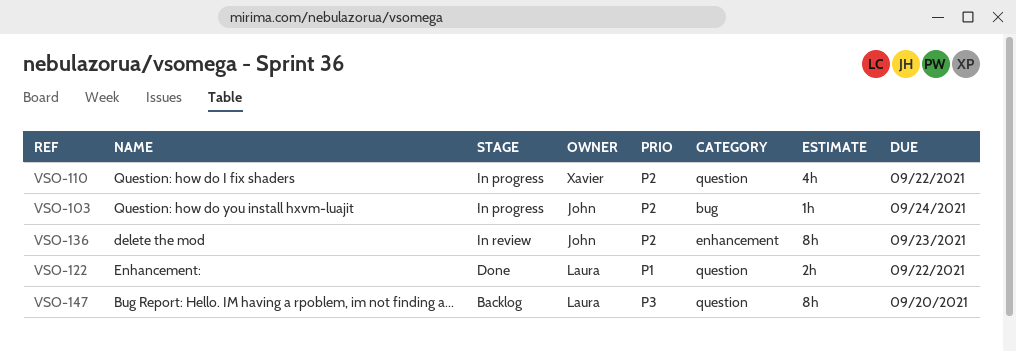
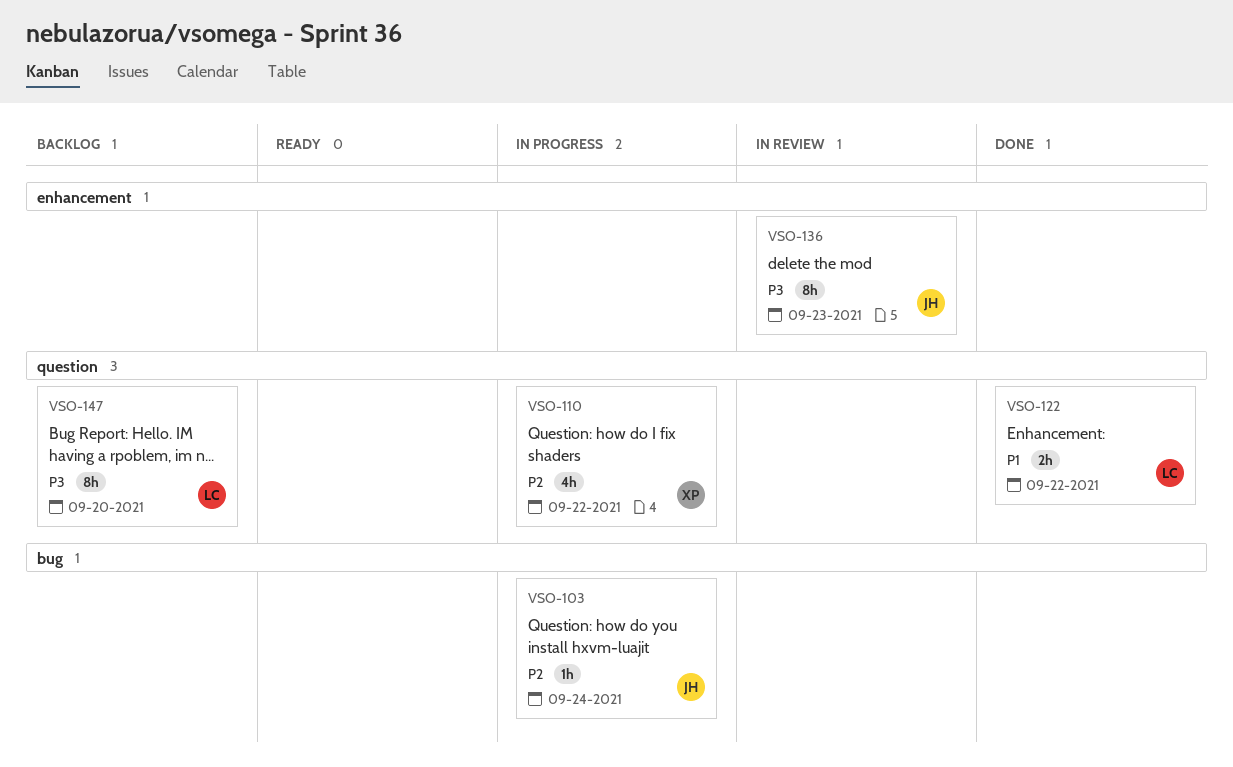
VSO-136, priority: P2 -> P3

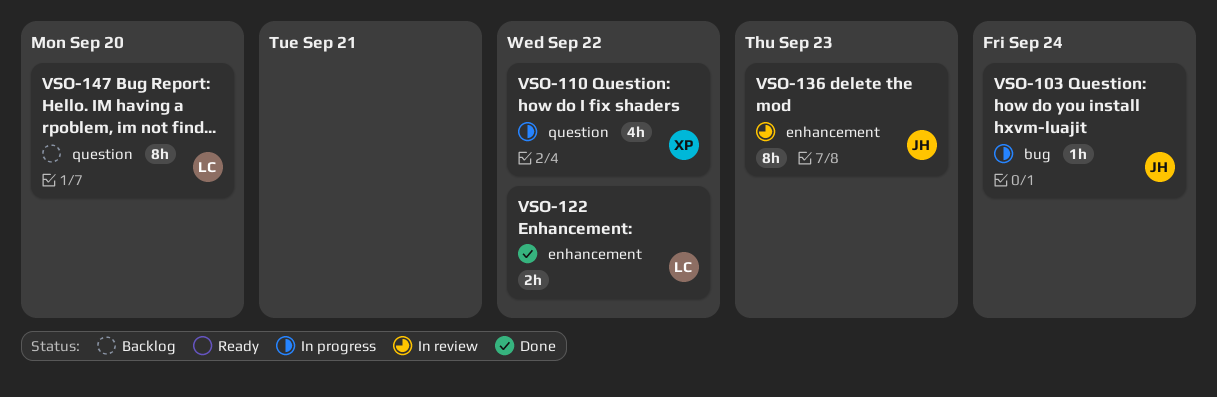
VSO-122, label: question -> enhancement

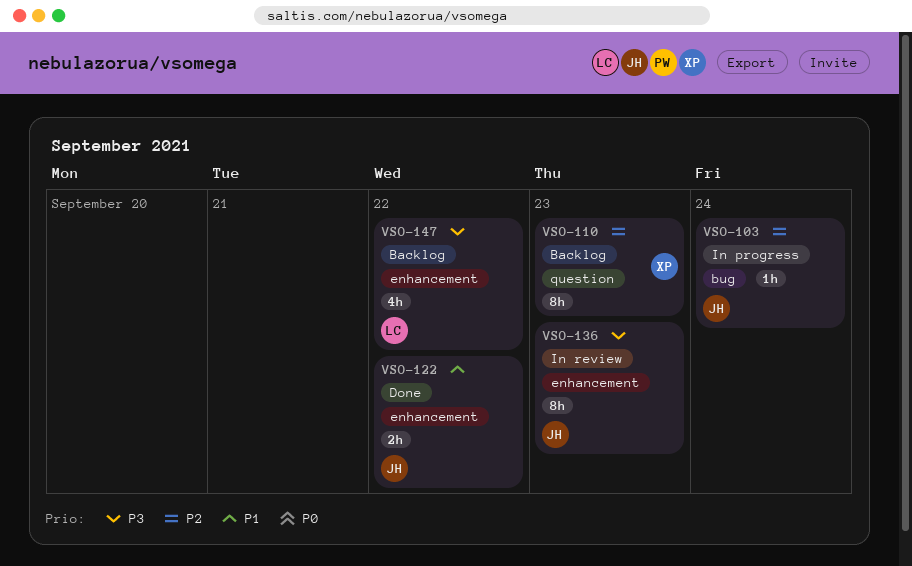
VSO-110, status: In progress -> Backlog
VSO-110, estimate: 4h -> 8h
VSO-110, due: Sep 22 -> Sep 23
VSO-122, owner: LC -> JH
VSO-147, label: question -> enhancement
VSO-147, estimate: 8h -> 4h
VSO-147, due: Sep 20 -> Sep 22

